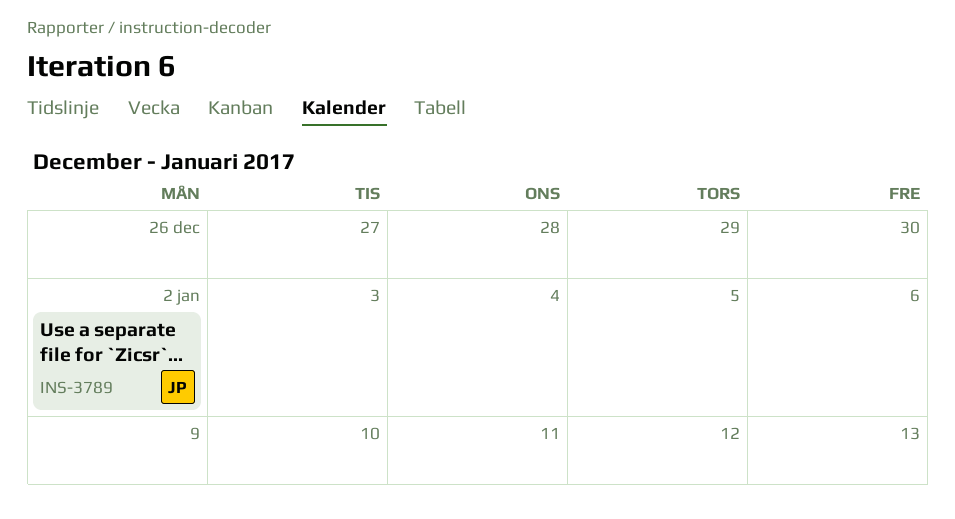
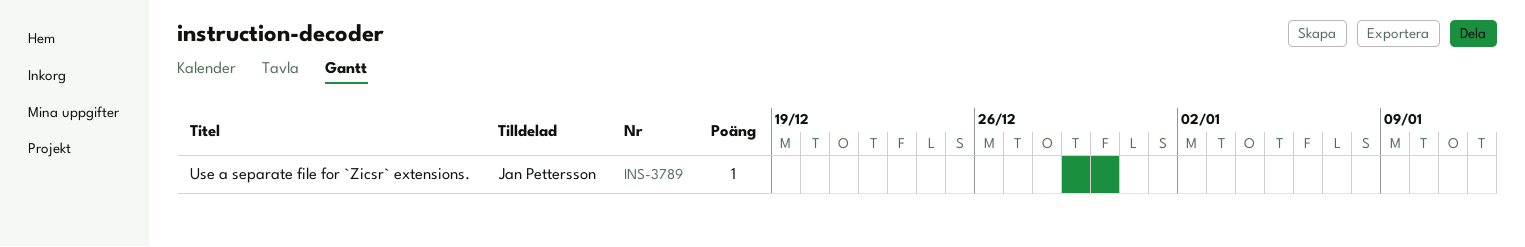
INS-3789, due: Jan 2 -> Dec 30

